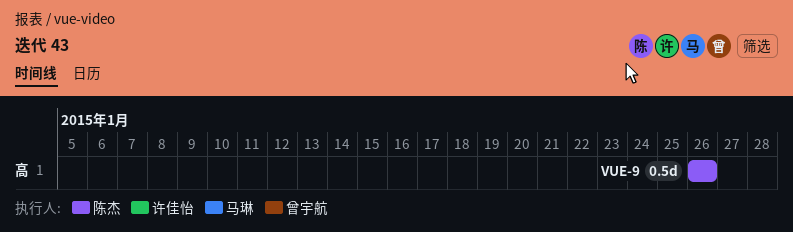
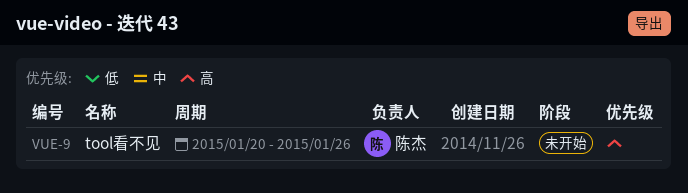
VUE-9, start: Jan 26 -> Jan 20

